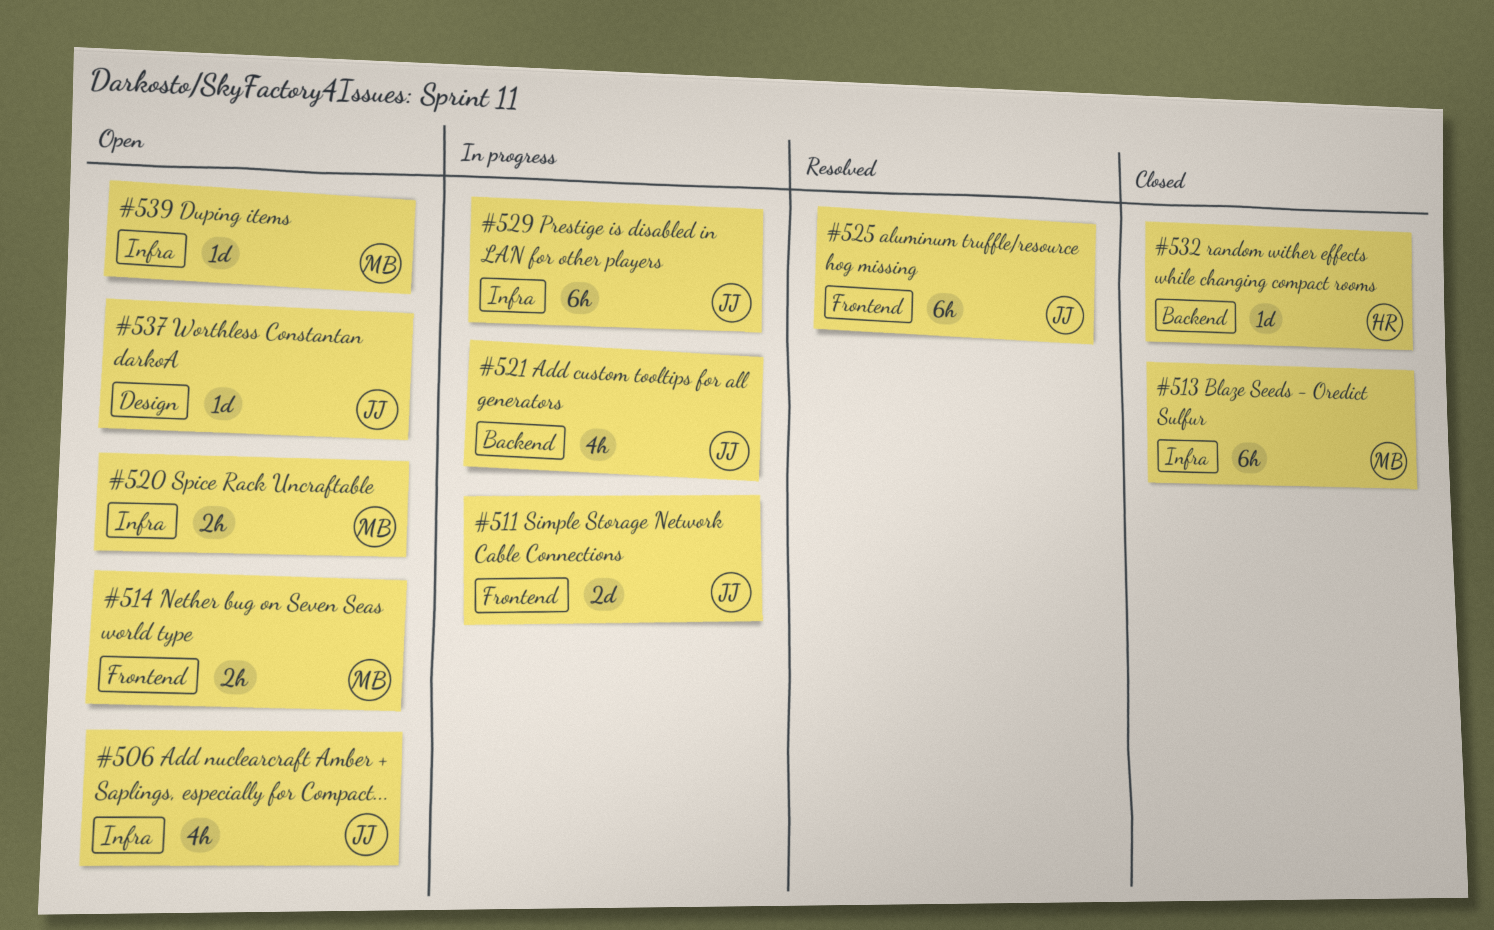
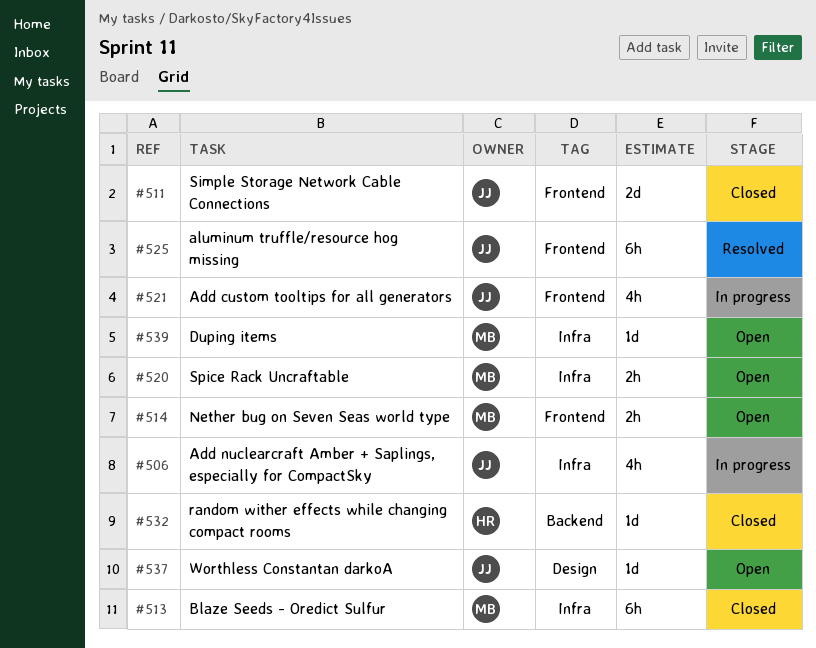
#506, status: Open -> In progress
#511, status: In progress -> Closed
#521, label: Backend -> Frontend
#529: present -> none

